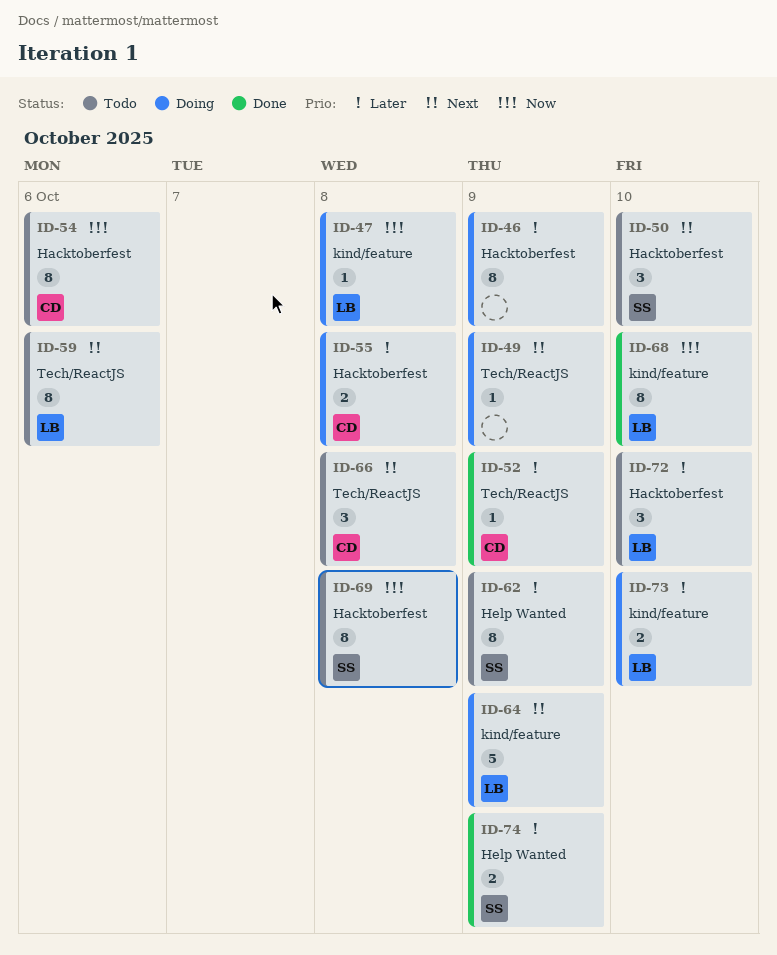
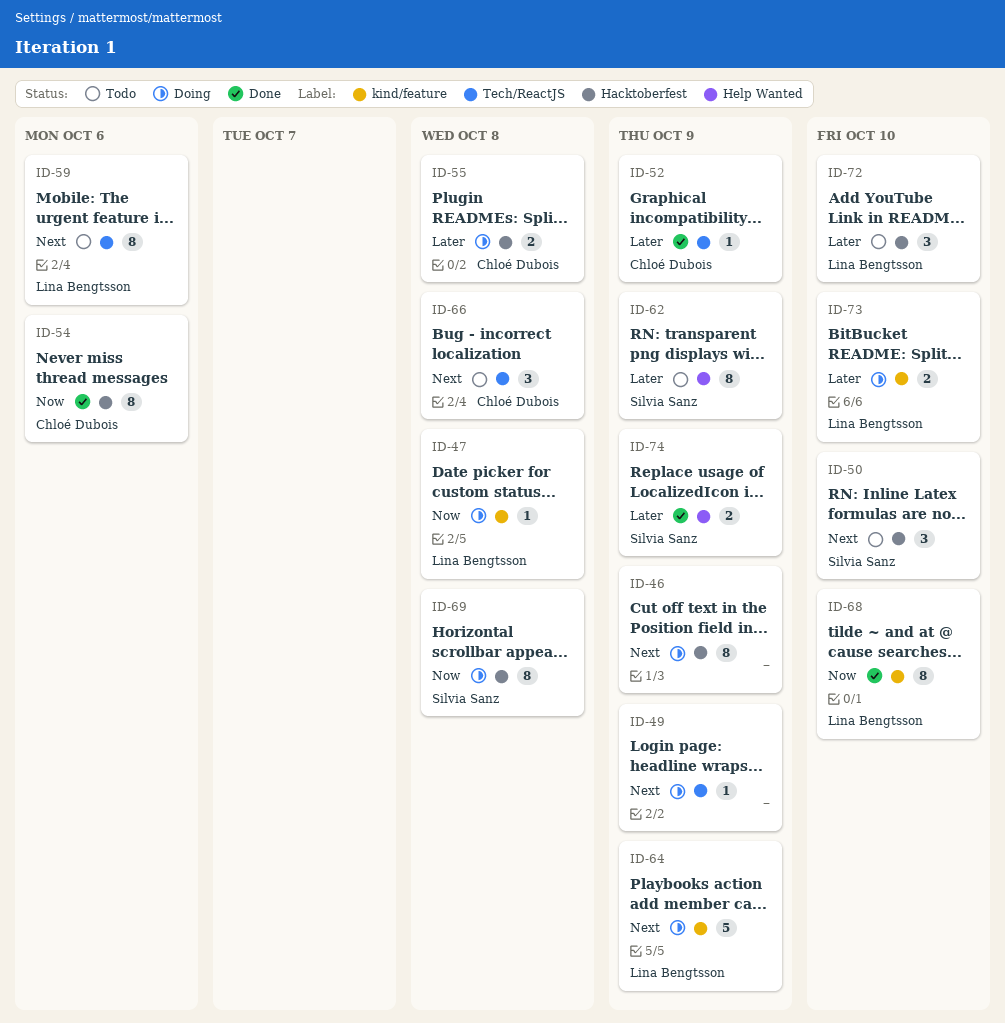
ID-46, priority: Later -> Next
ID-54, status: Todo -> Done
ID-69, status: Todo -> Doing

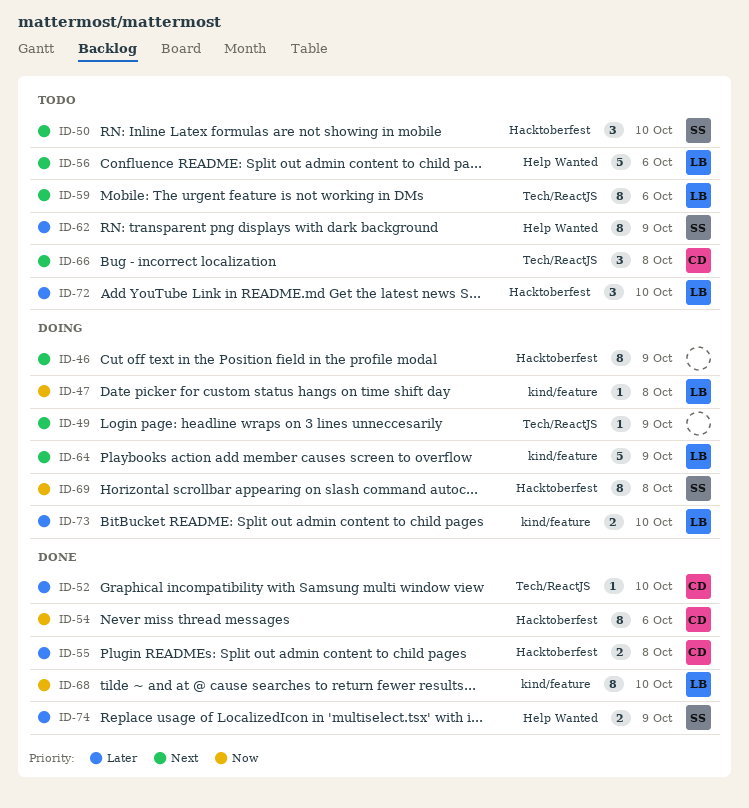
ID-52, due: Oct 9 -> Oct 10
ID-55, status: Doing -> Done
ID-56: none -> present

